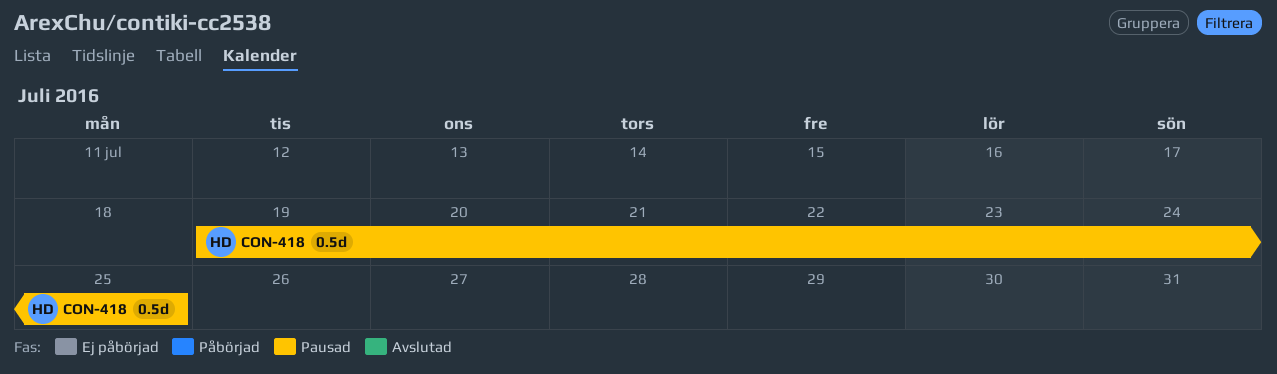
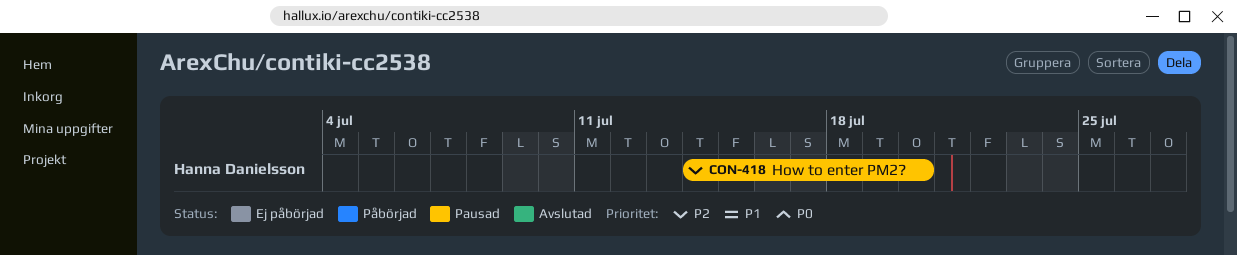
CON-418, start: Jul 19 -> Jul 14
CON-418, due: Jul 25 -> Jul 20

